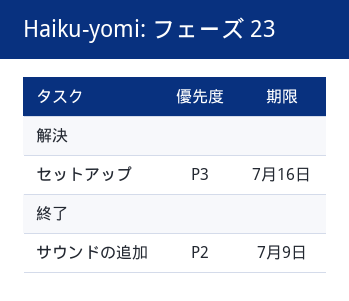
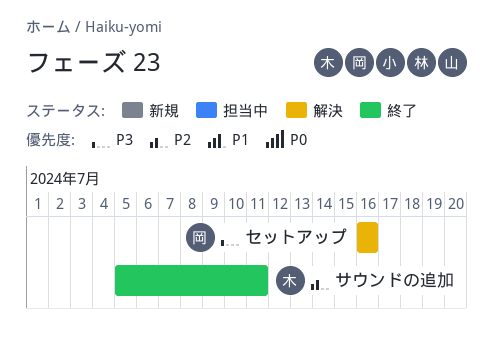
サウンドの追加, due: Jul 9 -> Jul 11

